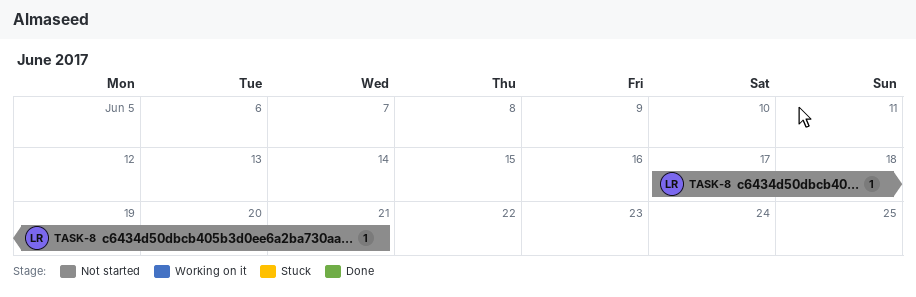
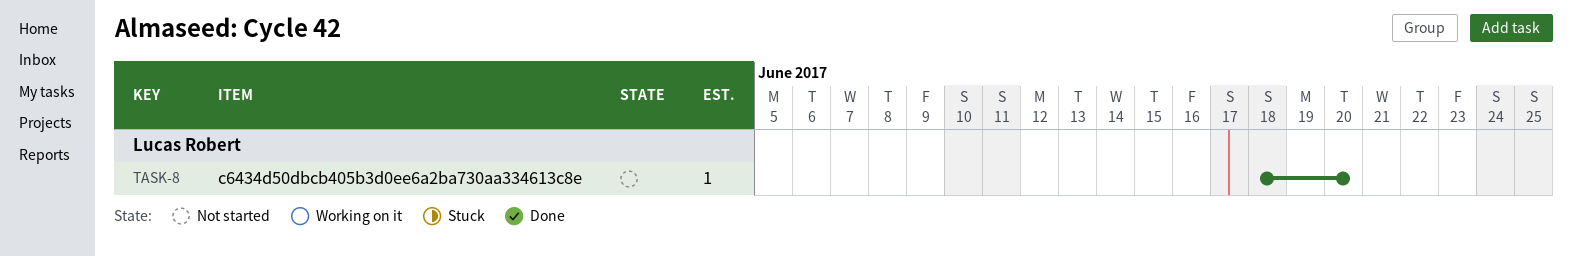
TASK-8, start: Jun 17 -> Jun 18
TASK-8, due: Jun 21 -> Jun 20

